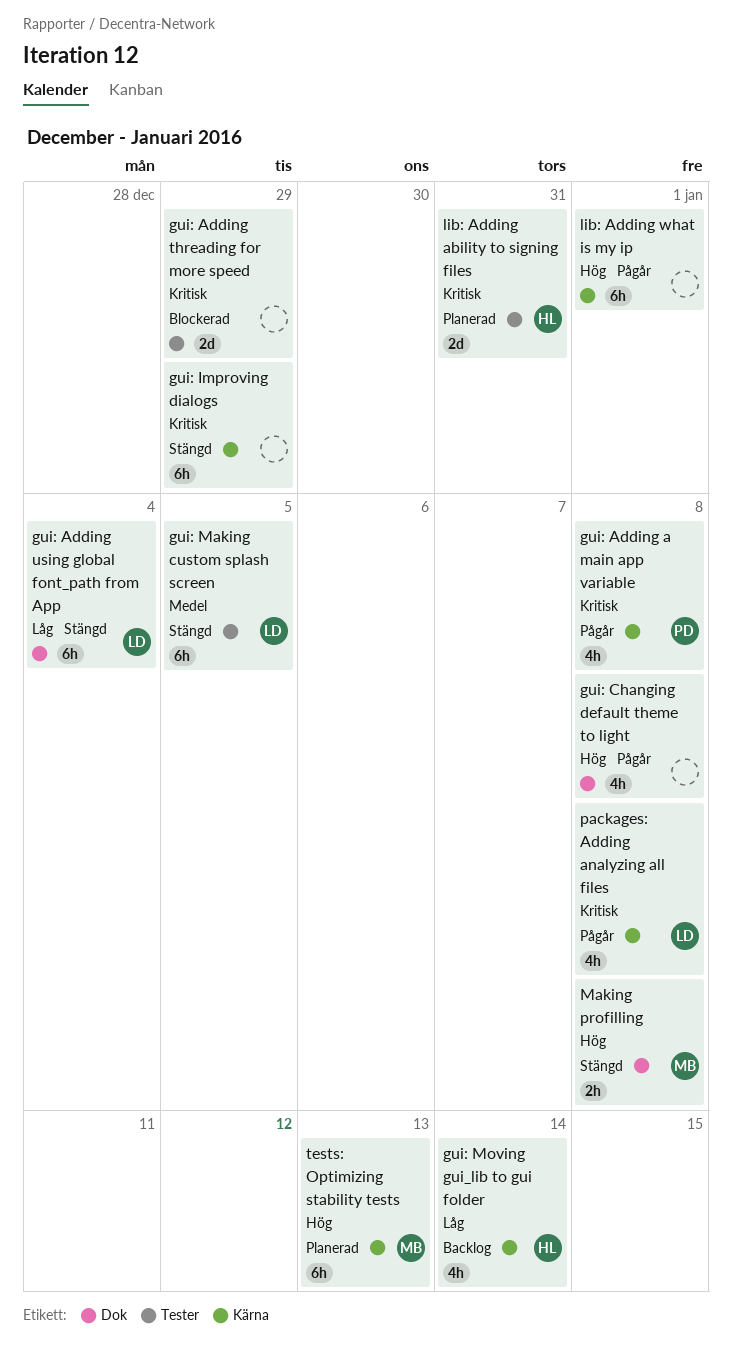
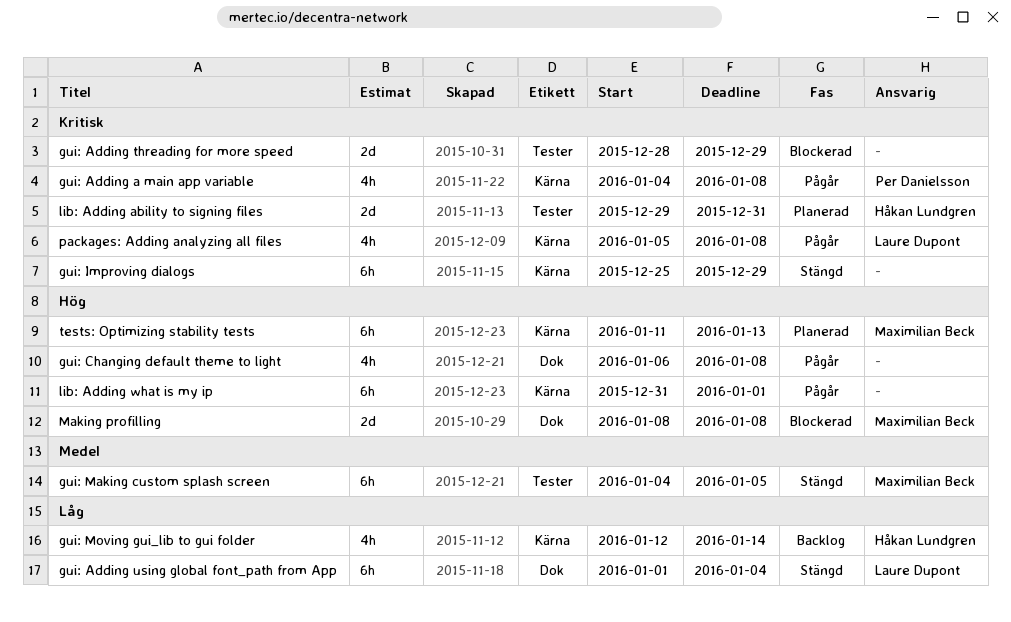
gui: Making custom splash screen, owner: Laure Dupont -> Maximilian Beck
Making profilling, status: Stängd -> Blockerad
Making profilling, estimate: 2h -> 2d

